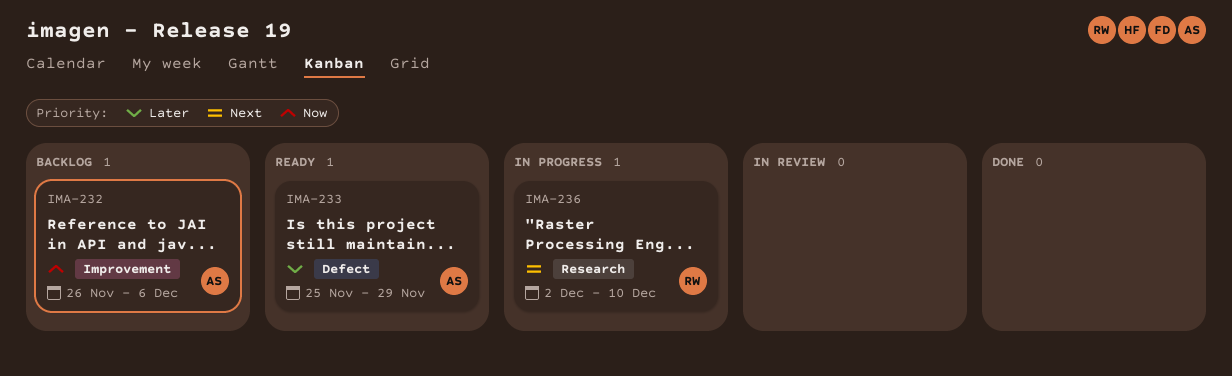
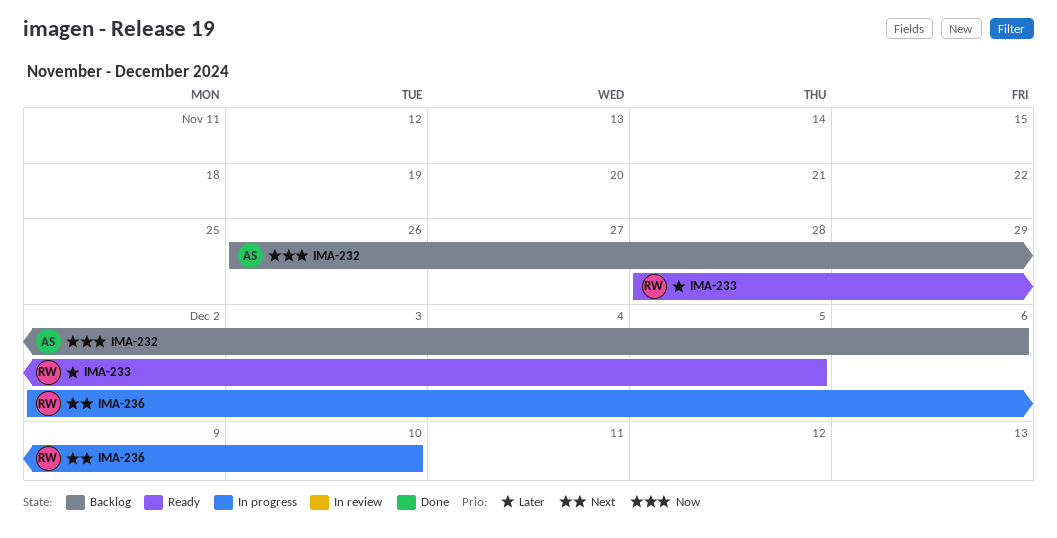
IMA-233, owner: AS -> RW
IMA-233, start: Nov 25 -> Nov 28
IMA-233, due: Nov 29 -> Dec 5

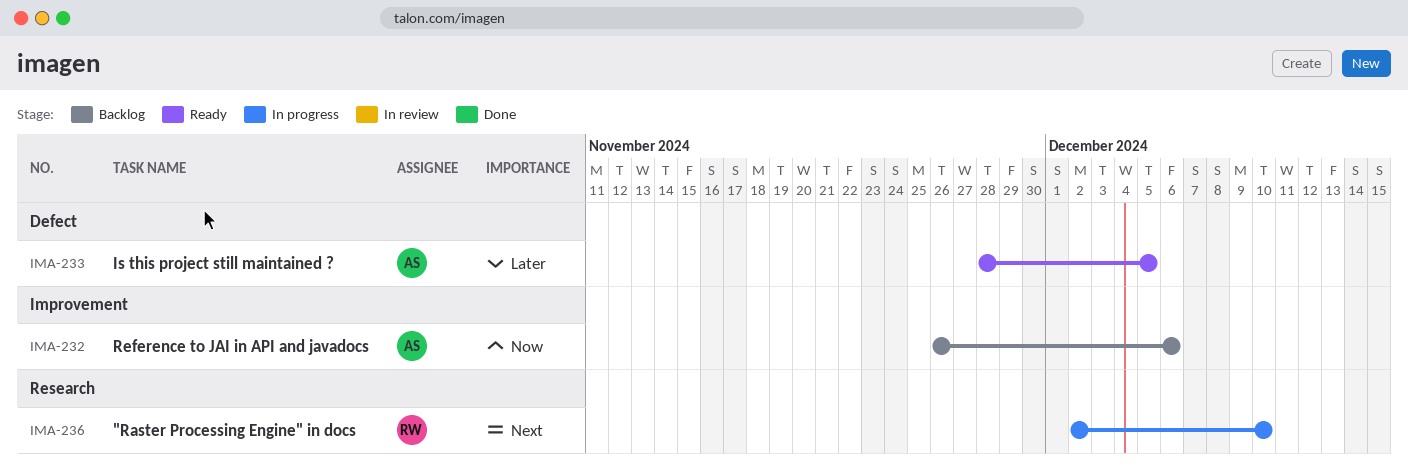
IMA-233, owner: RW -> AS

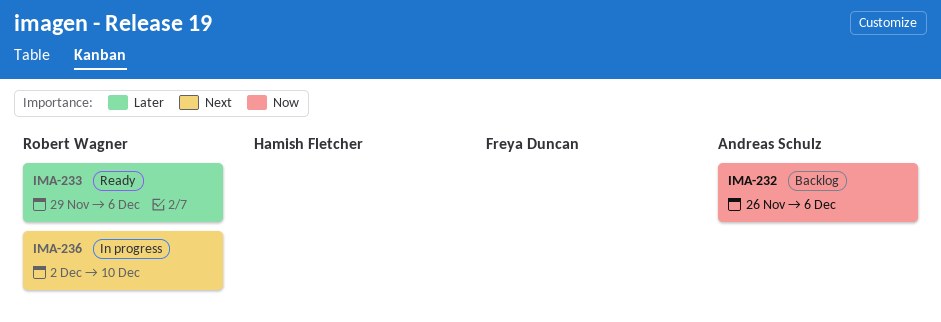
IMA-233, owner: Andreas Schulz -> Robert Wagner
IMA-233, start: Nov 28 -> Nov 29
IMA-233, due: Dec 5 -> Dec 6

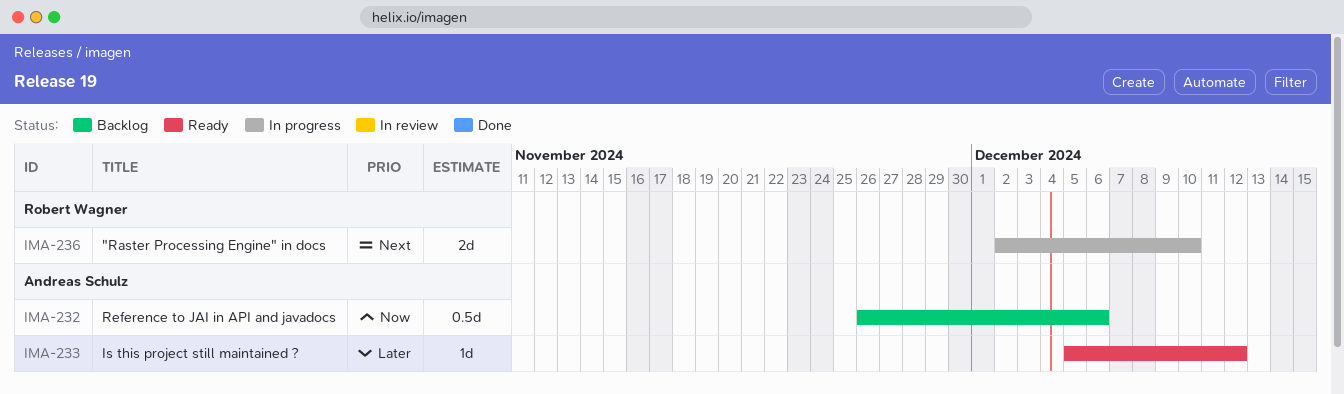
IMA-233, owner: Robert Wagner -> Andreas Schulz
IMA-233, start: Nov 29 -> Dec 5
IMA-233, due: Dec 6 -> Dec 12

